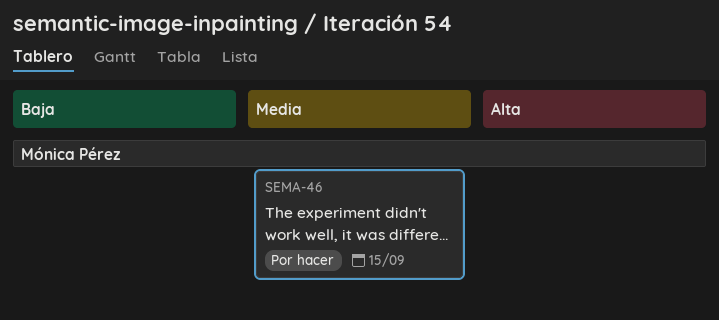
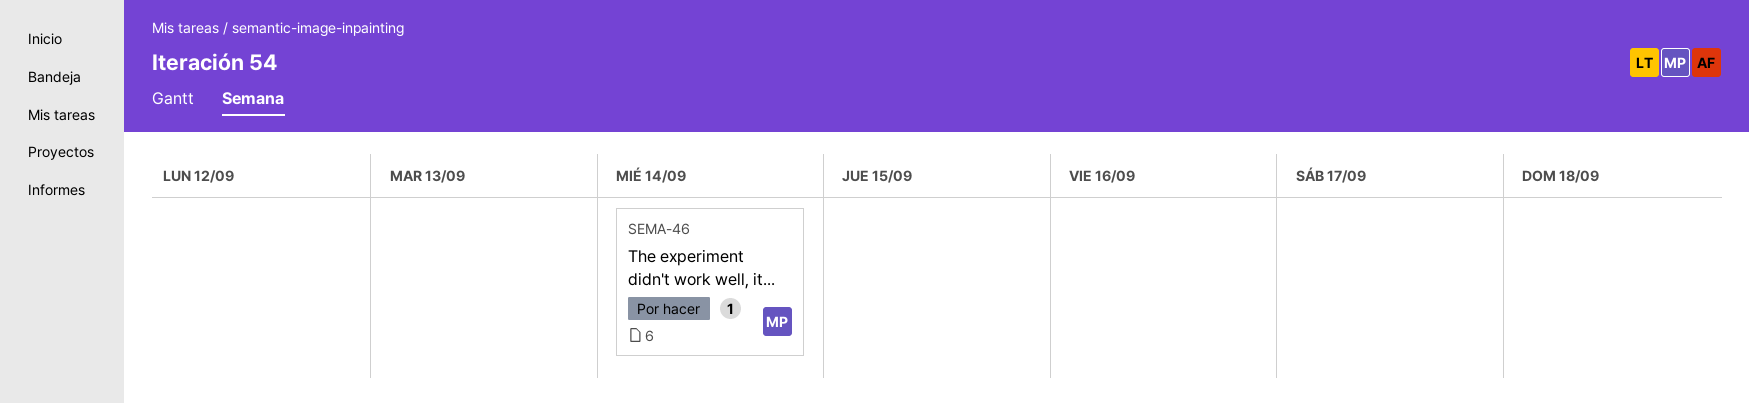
SEMA-46, due: Sep 15 -> Sep 14

